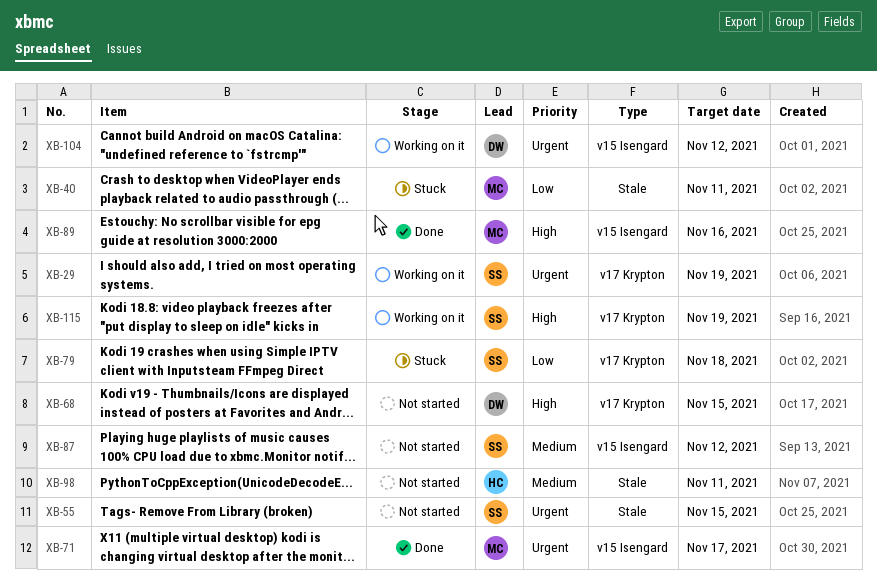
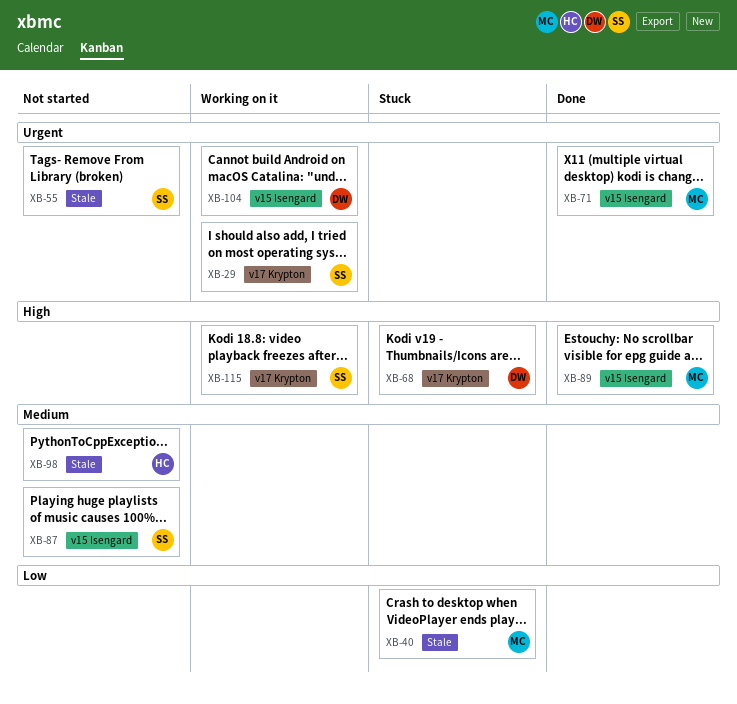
XB-68, status: Not started -> Stuck
XB-79: present -> none

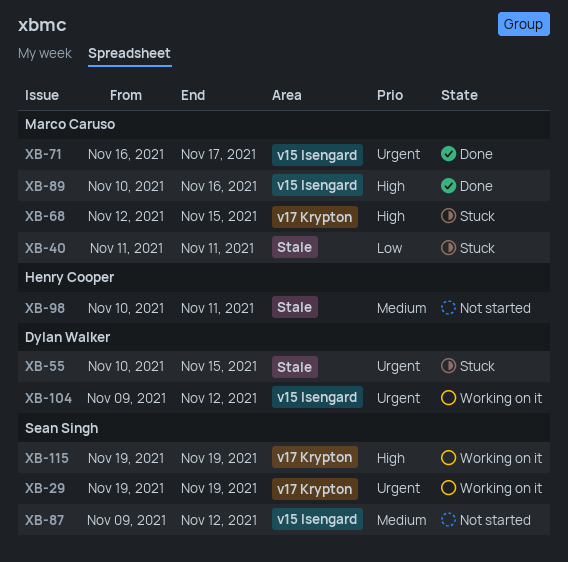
XB-55, status: Not started -> Stuck
XB-55, owner: Sean Singh -> Dylan Walker
XB-68, owner: Dylan Walker -> Marco Caruso

